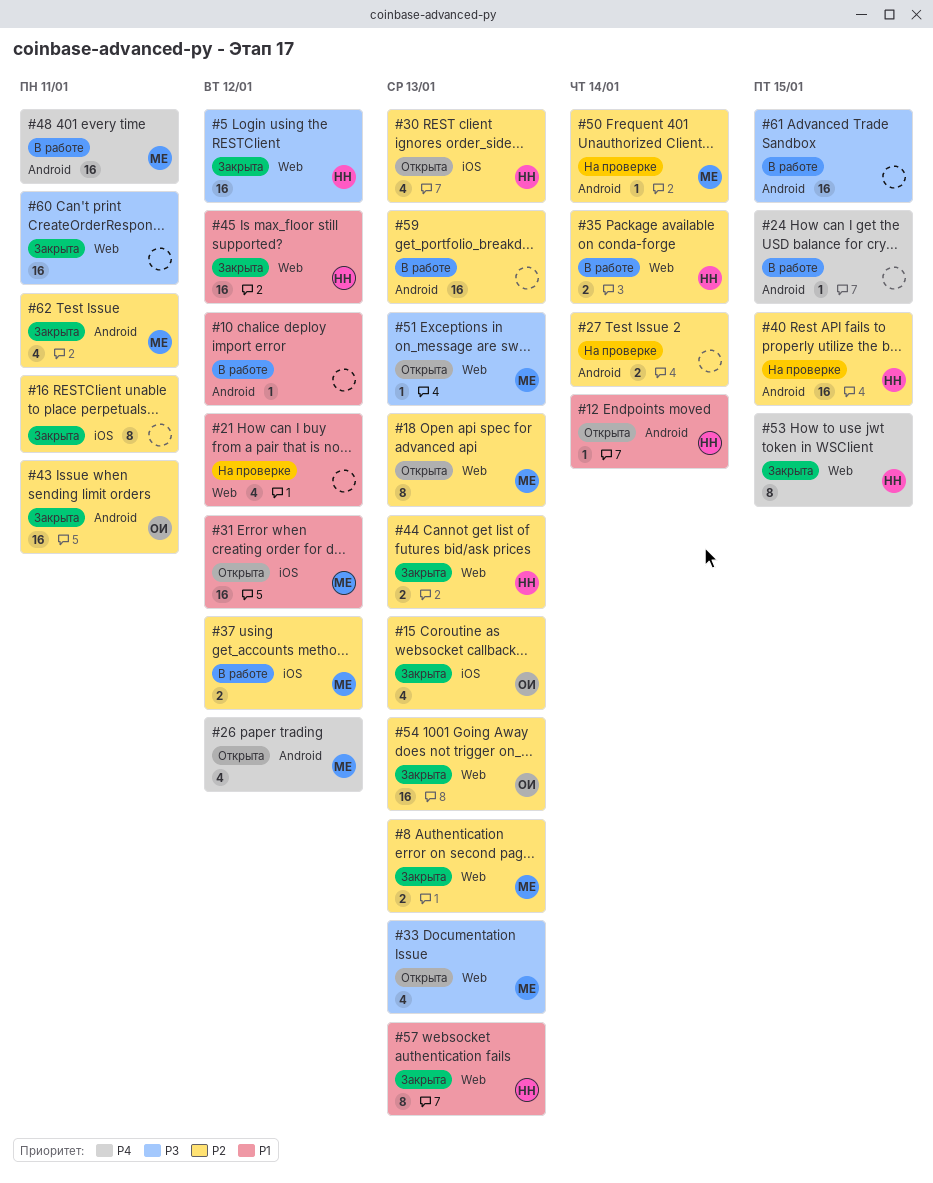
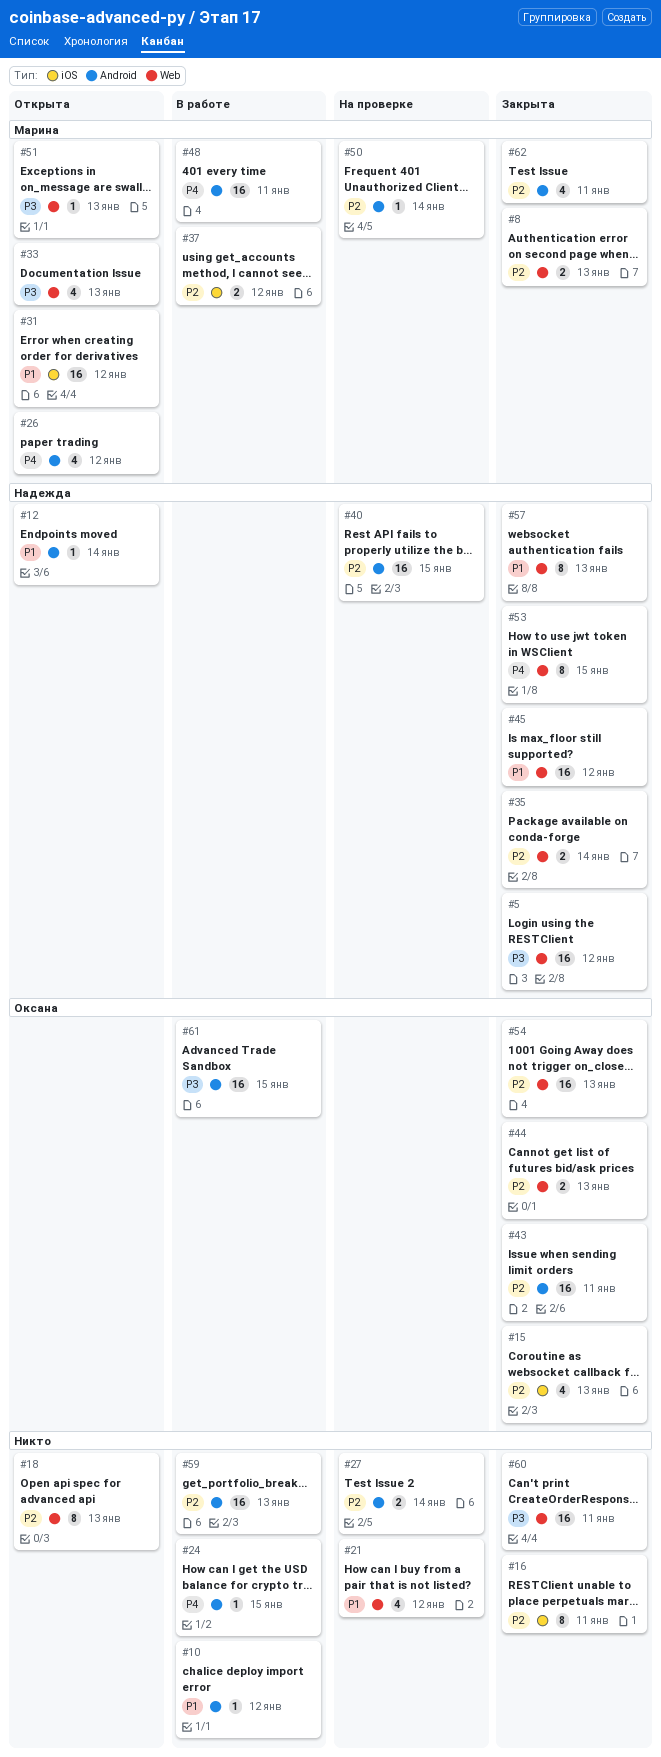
#18, owner: Марина -> none
#30: present -> none
#35, status: В работе -> Закрыта
#44, owner: Надежда -> Оксана
#61, owner: none -> Оксана

